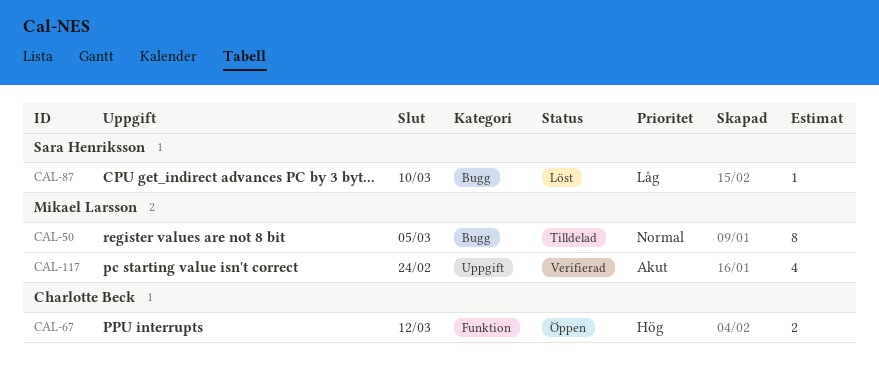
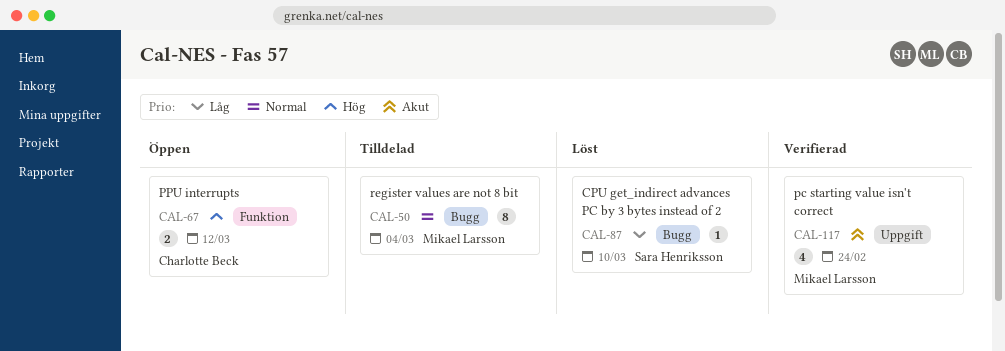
CAL-50, due: Mar 5 -> Mar 4

